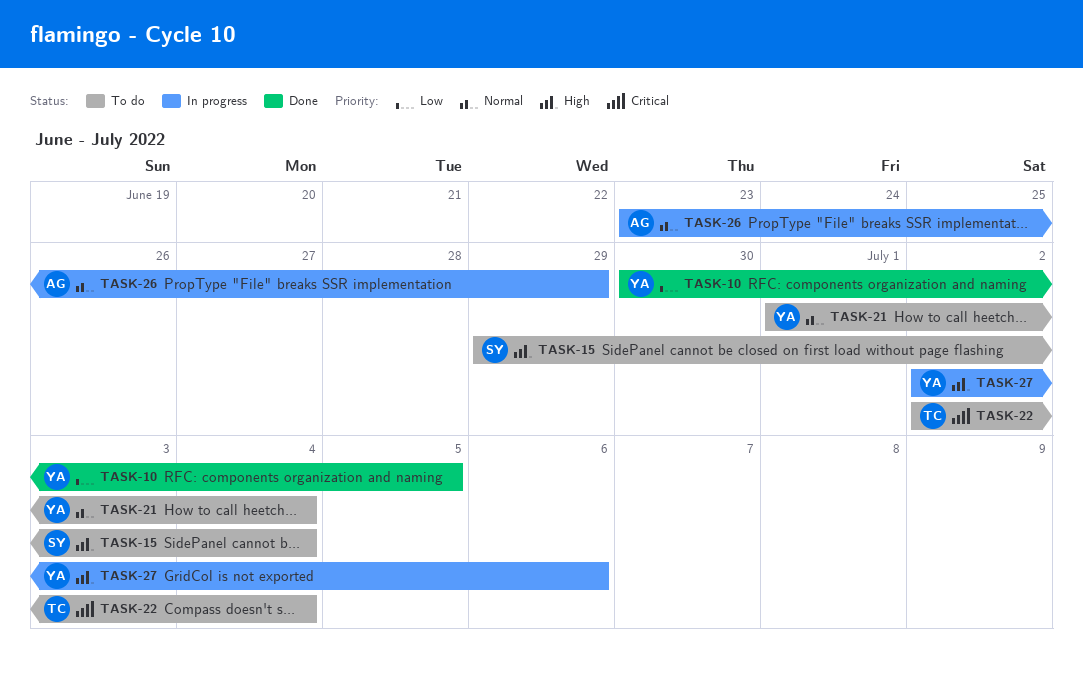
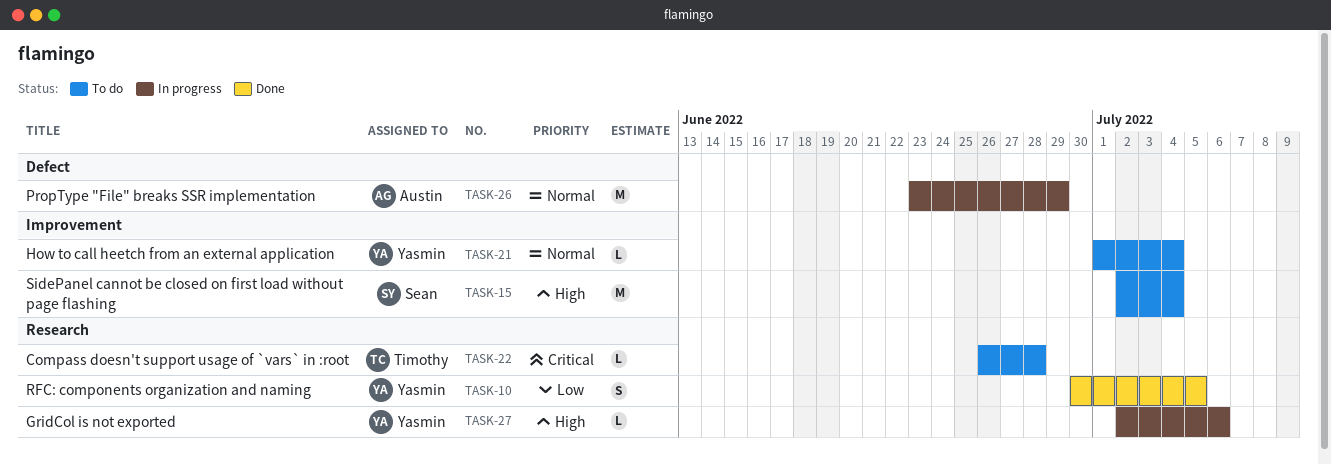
TASK-15, start: Jun 29 -> Jul 2
TASK-22, start: Jul 2 -> Jun 26
TASK-22, due: Jul 4 -> Jun 28

